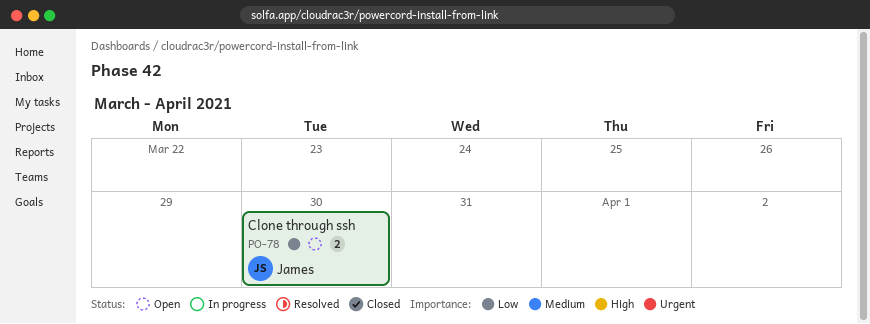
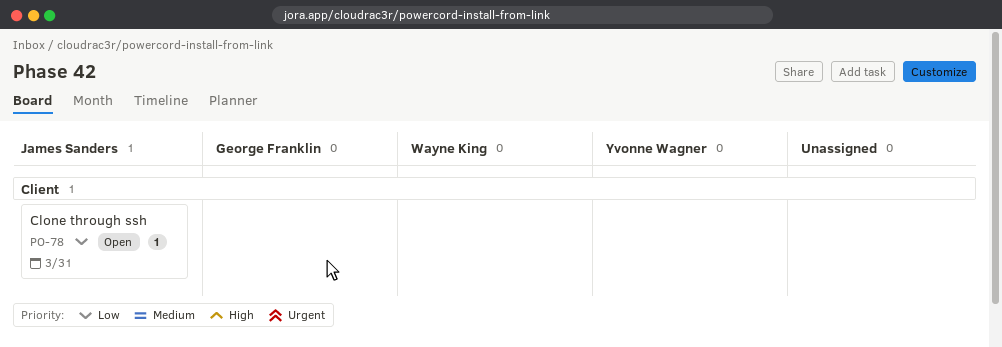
PO-78, estimate: 2 -> 1
PO-78, due: Mar 30 -> Mar 31

